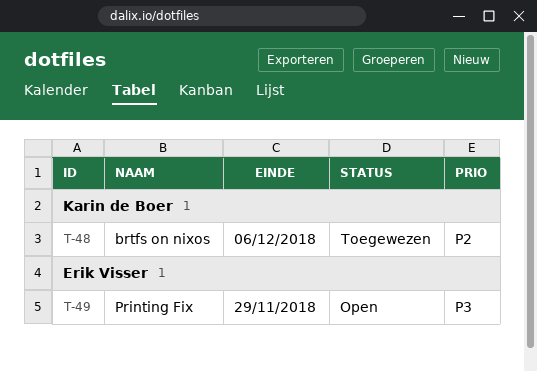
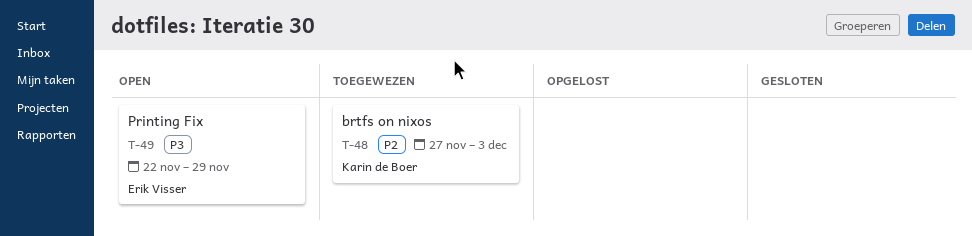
T-48, due: Dec 6 -> Dec 3

